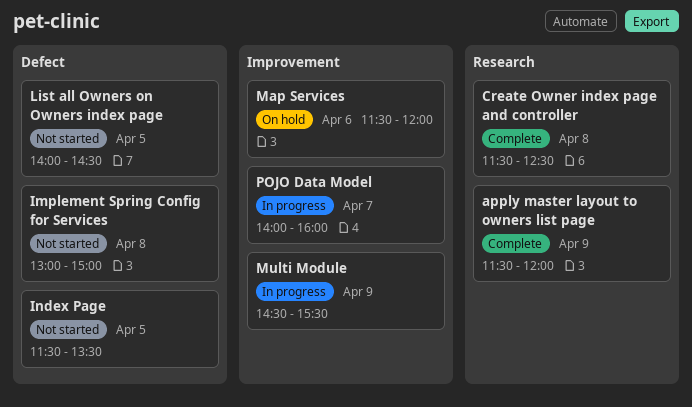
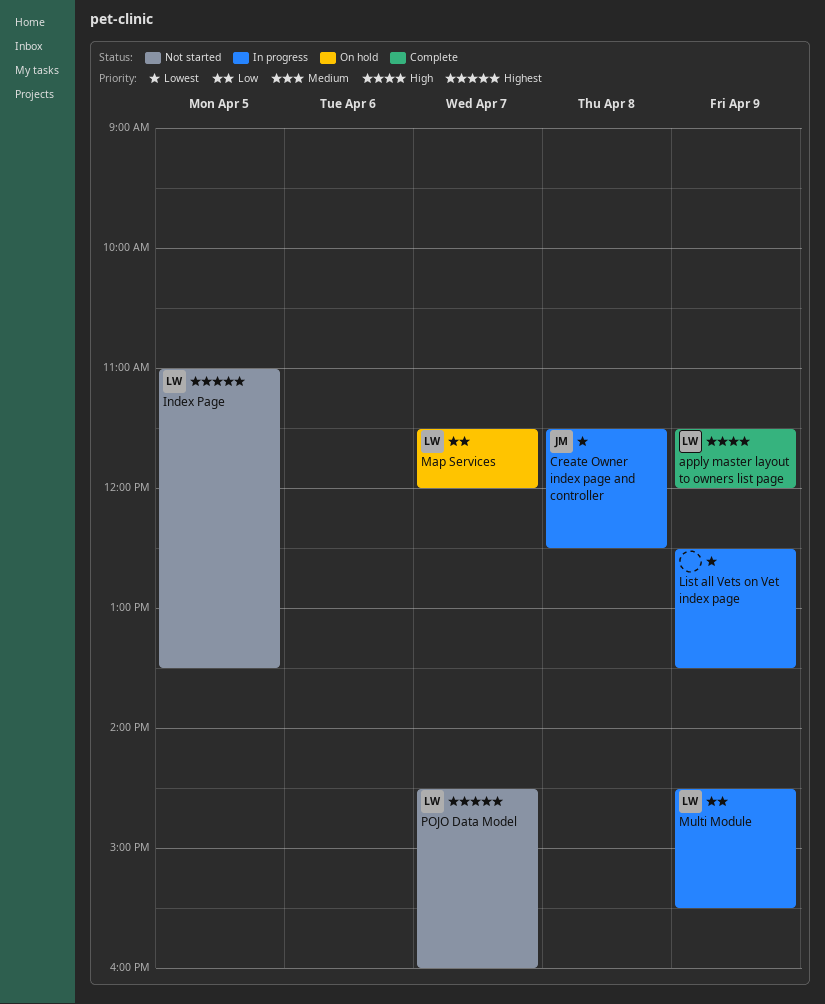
Create Owner index page and controller, status: Complete -> In progress
Implement Spring Config for Services: present -> none
Index Page, begins: 11:30 -> 11:00
List all Owners on Owners index page: present -> none
List all Vets on Vet index page: none -> present
Map Services, day: Apr 6 -> Apr 7
POJO Data Model, status: In progress -> Not started
POJO Data Model, begins: 14:00 -> 14:30

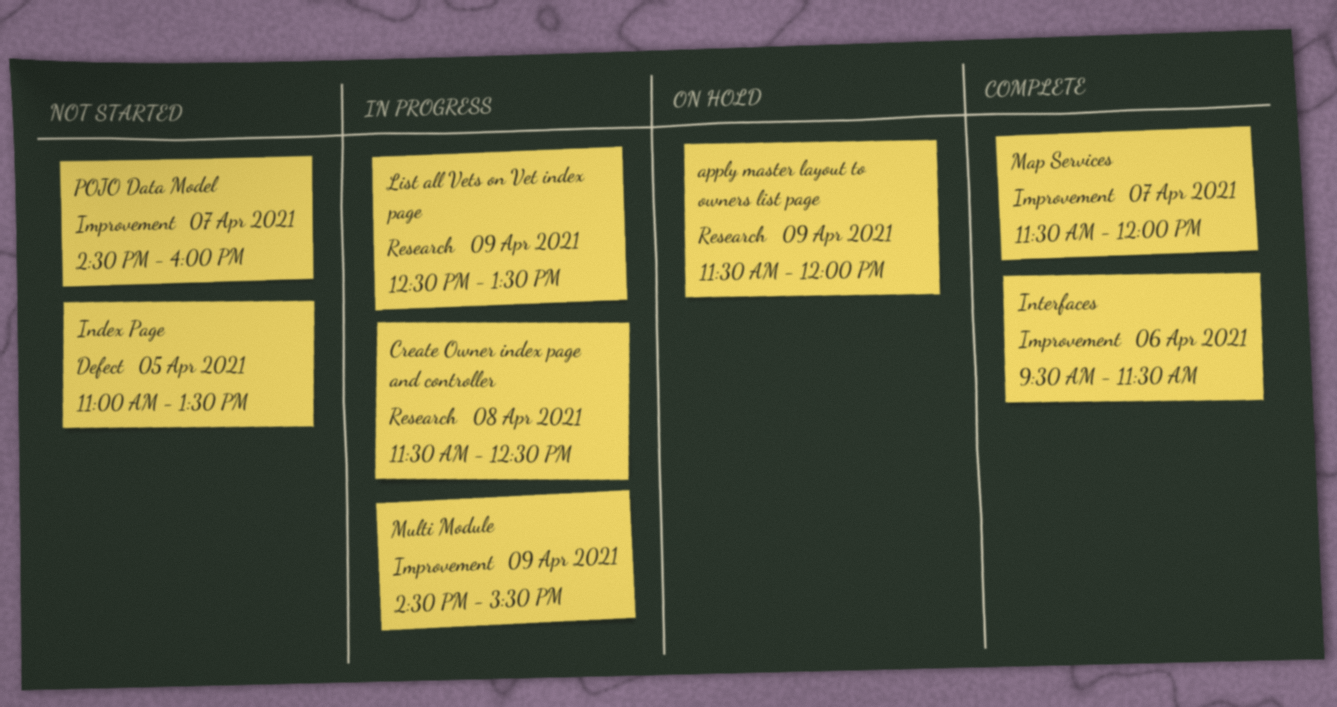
apply master layout to owners list page, status: Complete -> On hold
Interfaces: none -> present
Map Services, status: On hold -> Complete

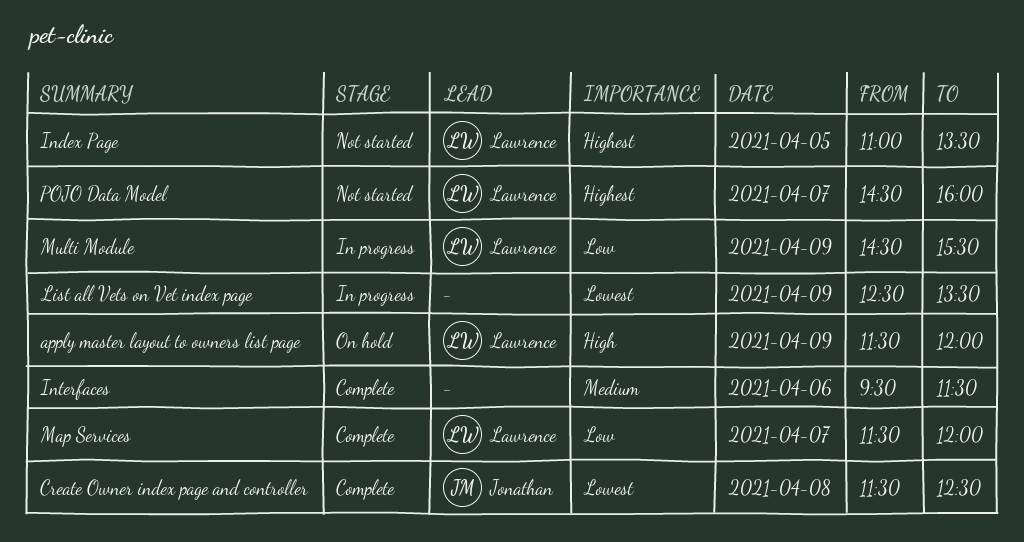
Create Owner index page and controller, status: In progress -> Complete

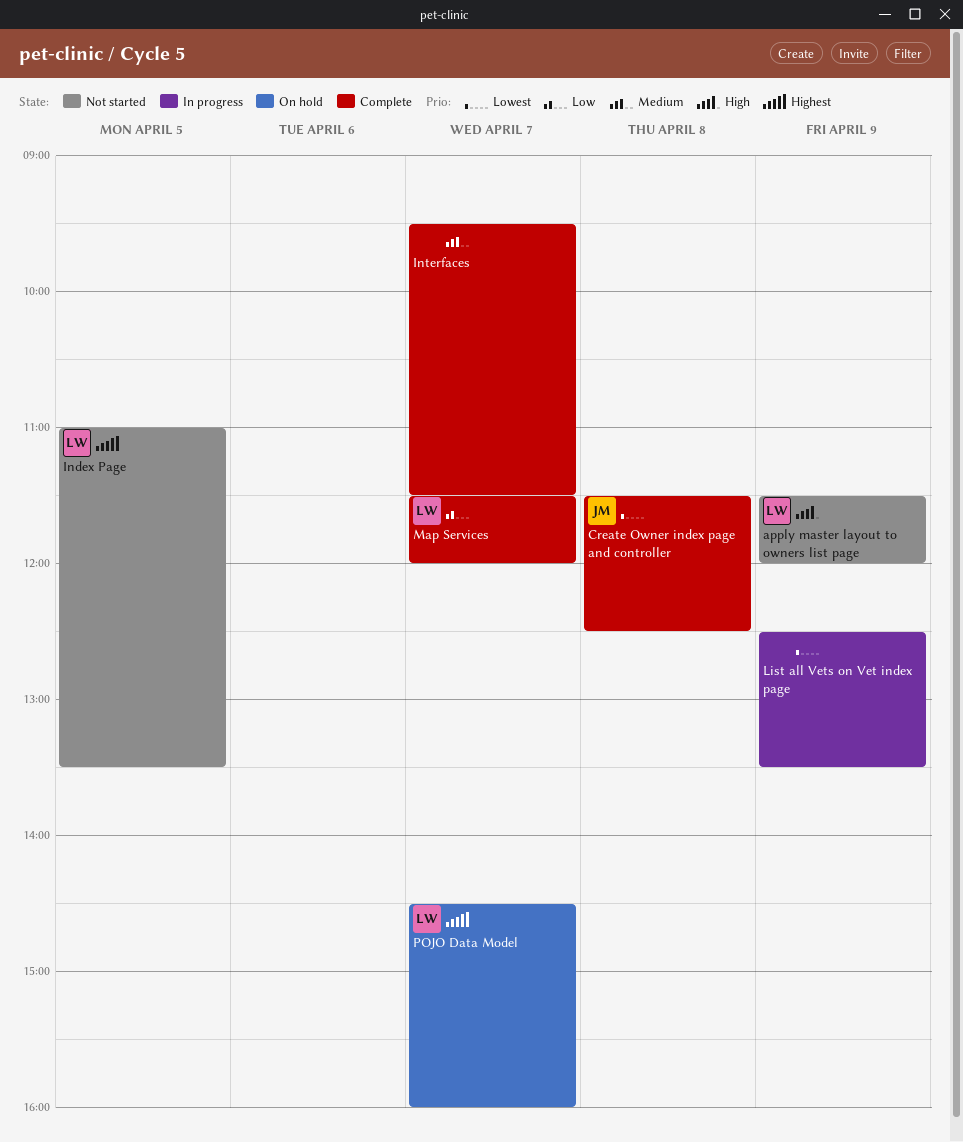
apply master layout to owners list page, status: On hold -> Not started
Interfaces, day: Apr 6 -> Apr 7
Multi Module: present -> none
POJO Data Model, status: Not started -> On hold

